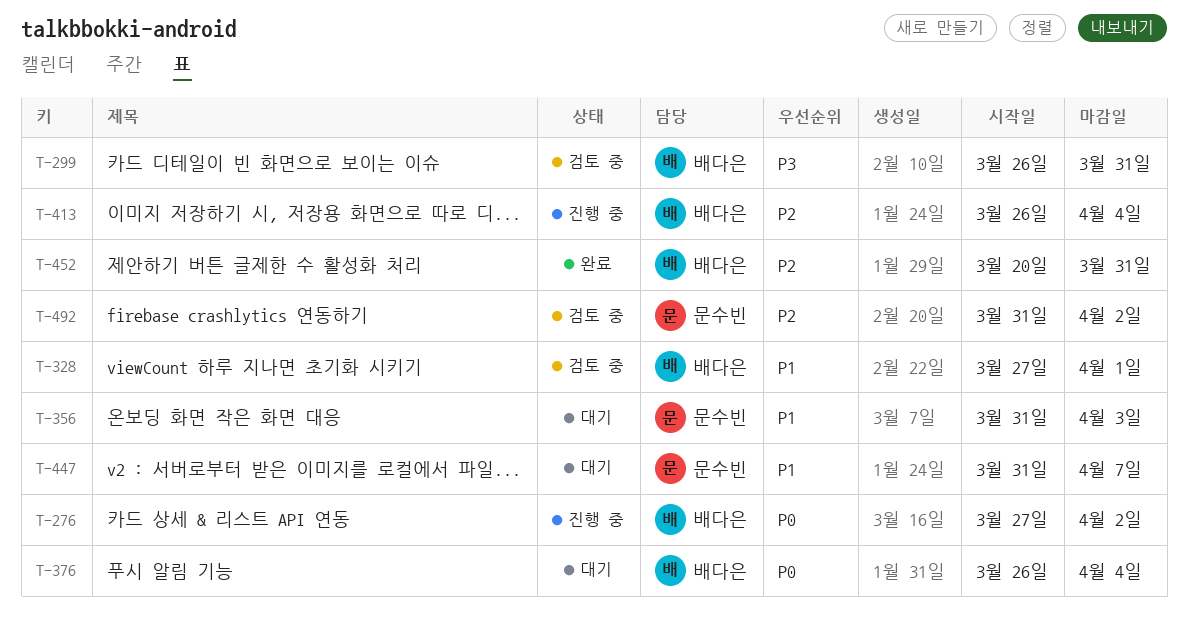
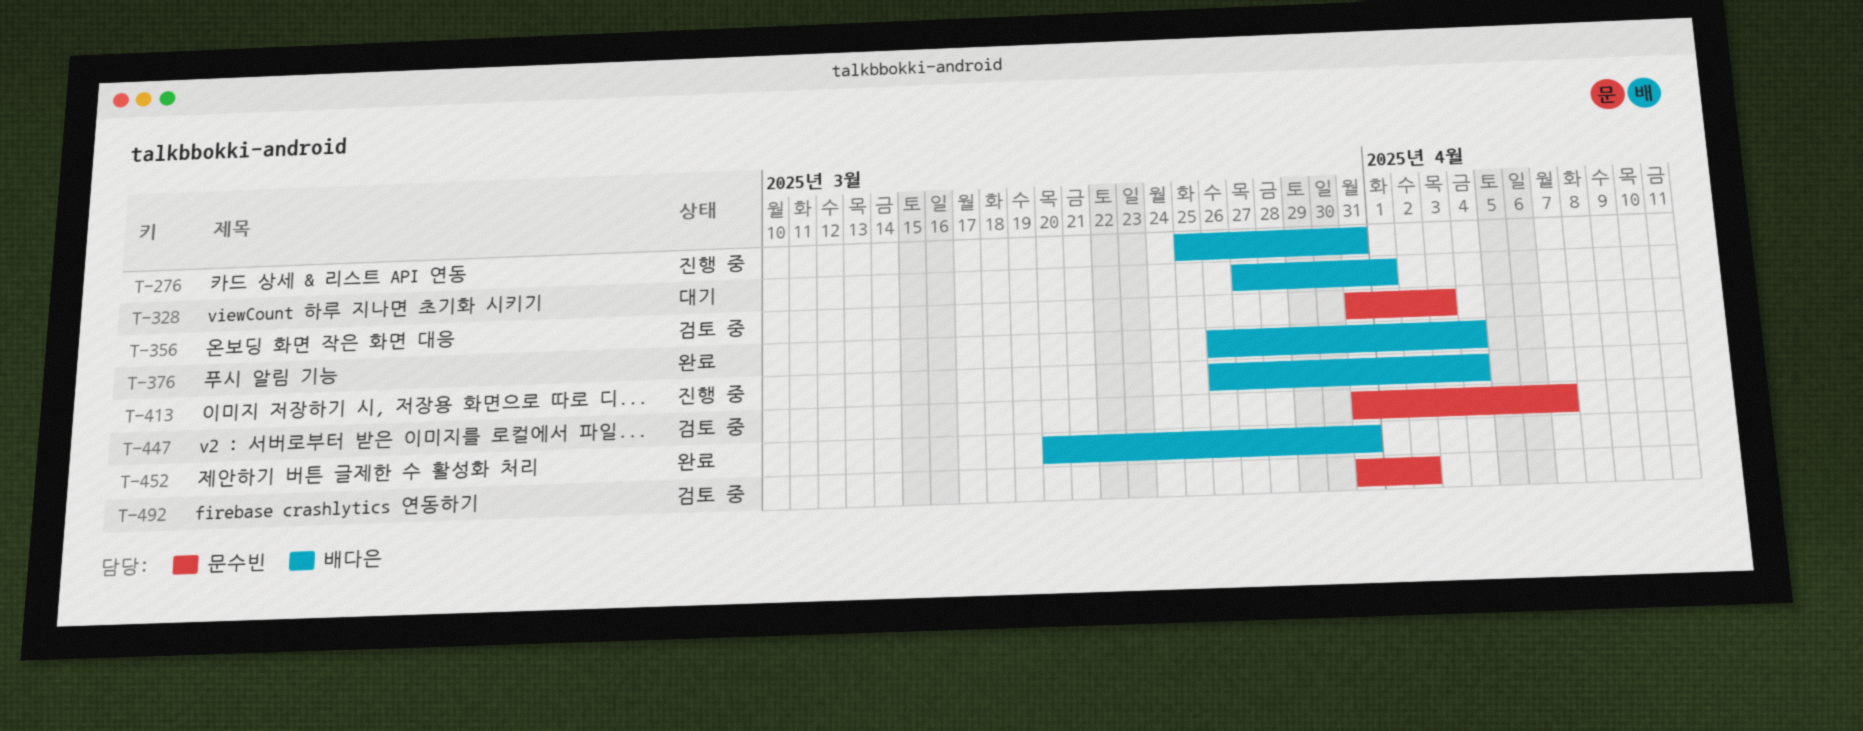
T-276, start: Mar 27 -> Mar 25
T-276, due: Apr 2 -> Mar 31
T-299: present -> none
T-328, status: 검토 중 -> 대기
T-356, status: 대기 -> 검토 중
T-376, status: 대기 -> 완료
T-447, status: 대기 -> 검토 중

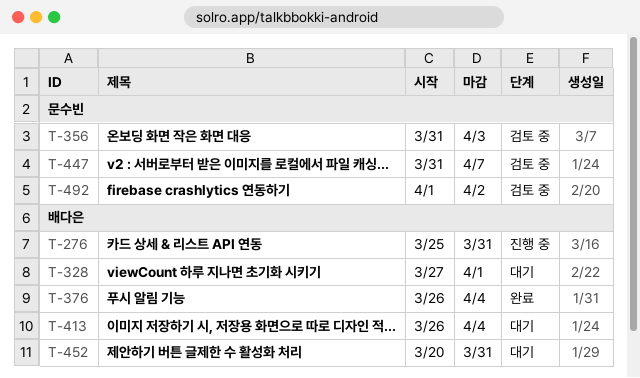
T-413, status: 진행 중 -> 대기
T-452, status: 완료 -> 대기
T-492, start: Mar 31 -> Apr 1

